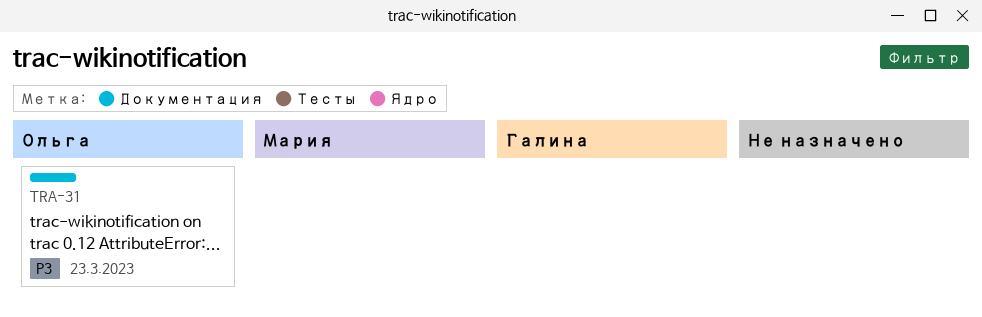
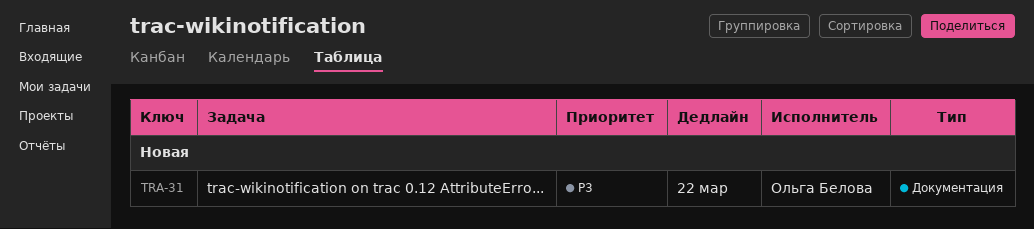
TRA-31, due: Mar 23 -> Mar 22

